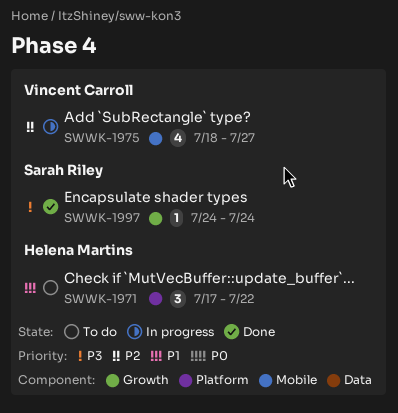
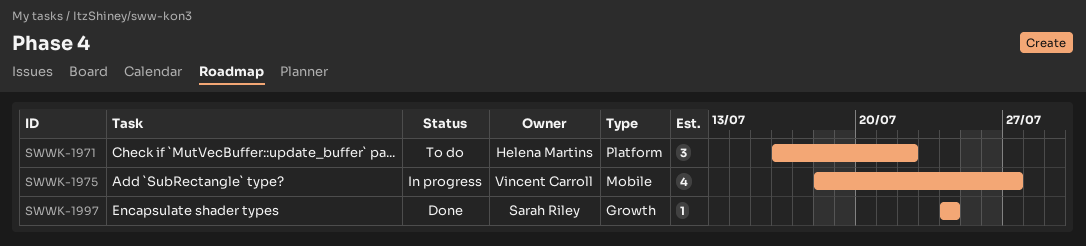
SWWK-1971, start: Jul 17 -> Jul 16

